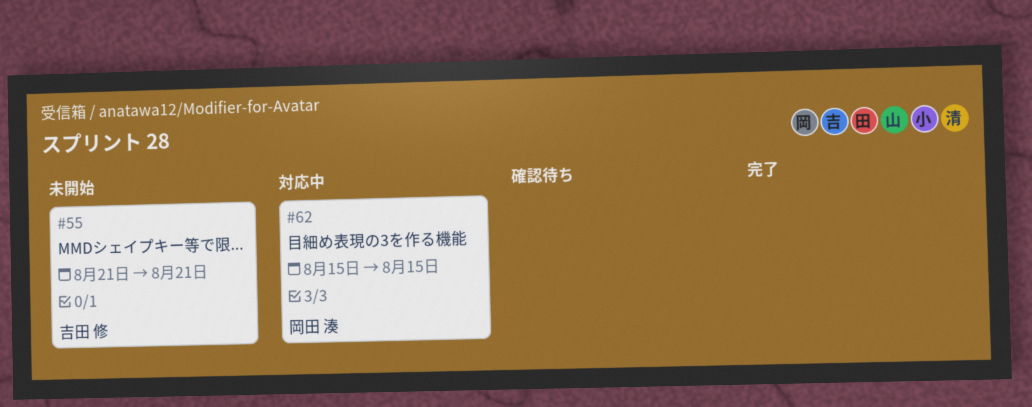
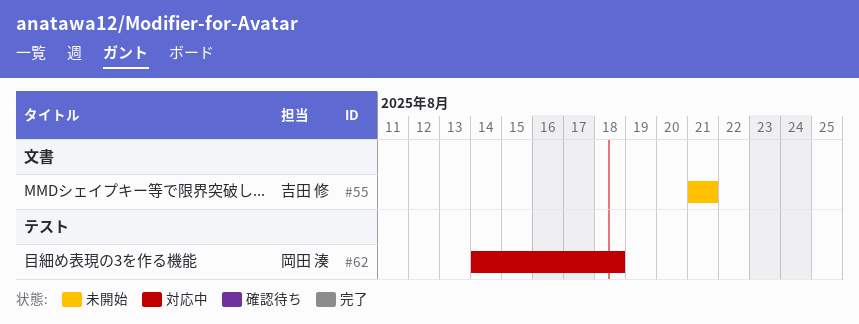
#62, start: Aug 15 -> Aug 14
#62, due: Aug 15 -> Aug 18

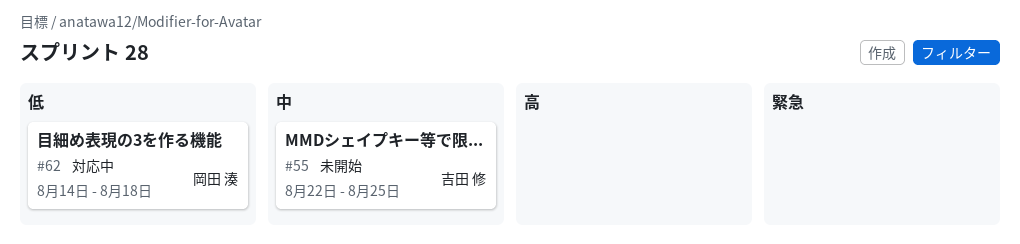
#55, start: Aug 21 -> Aug 22
#55, due: Aug 21 -> Aug 25

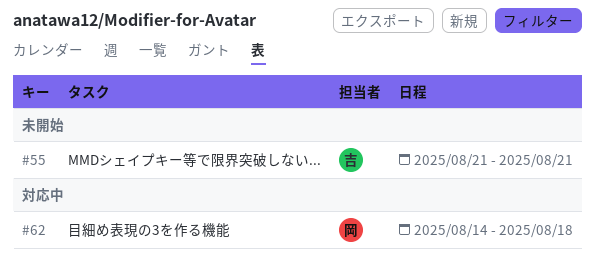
#55, start: Aug 22 -> Aug 21
#55, due: Aug 25 -> Aug 21

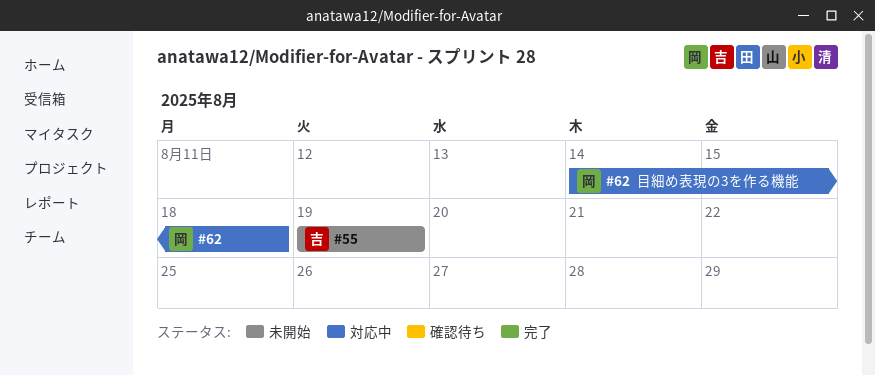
#55, start: Aug 21 -> Aug 19
#55, due: Aug 21 -> Aug 19

